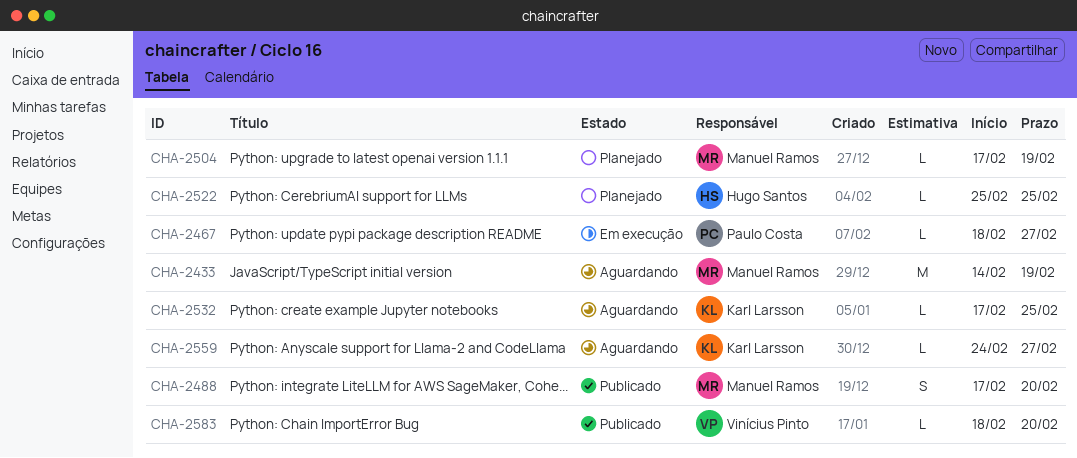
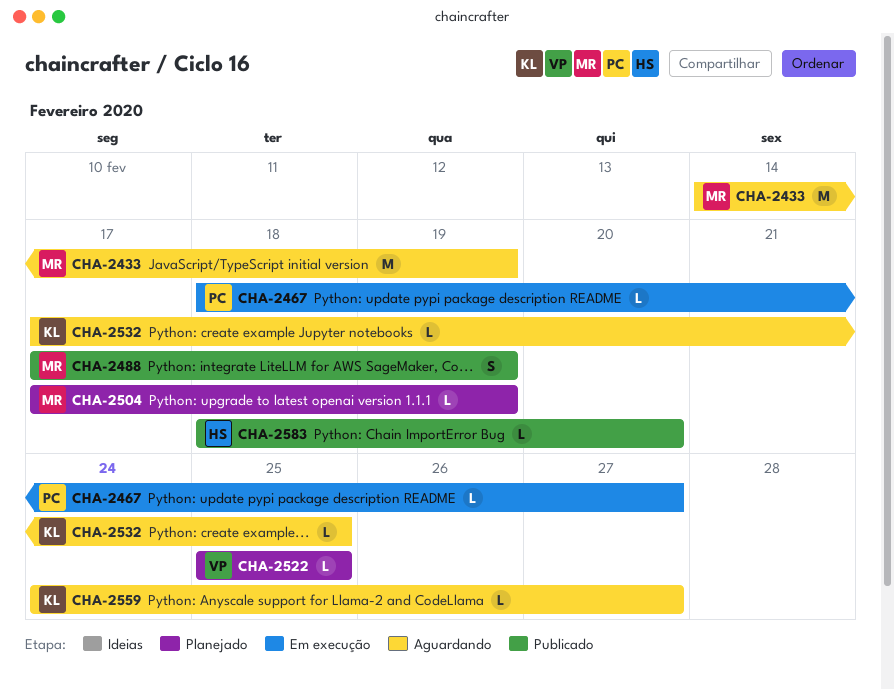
CHA-2488, due: Feb 20 -> Feb 19
CHA-2522, owner: Hugo Santos -> Vinícius Pinto
CHA-2583, owner: Vinícius Pinto -> Hugo Santos

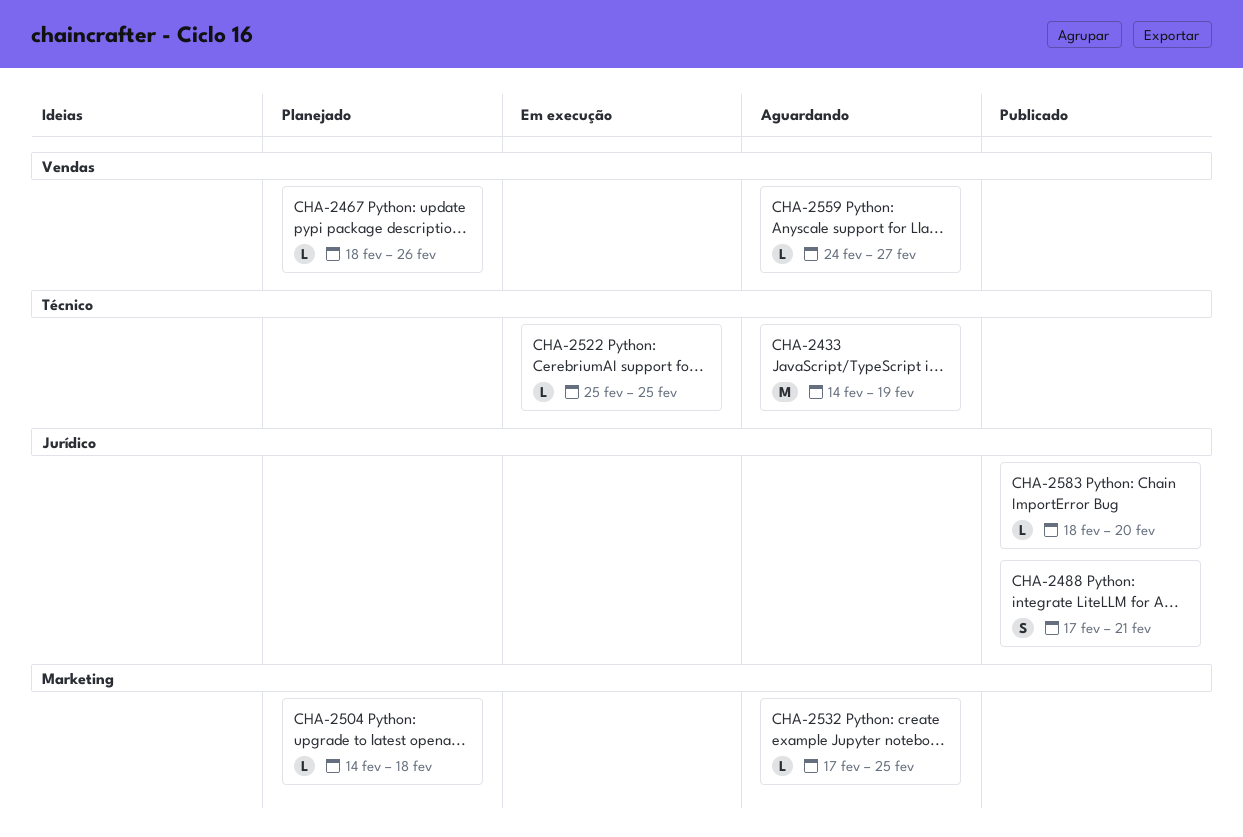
CHA-2467, status: Em execução -> Planejado
CHA-2467, due: Feb 27 -> Feb 26
CHA-2488, due: Feb 19 -> Feb 21
CHA-2504, start: Feb 17 -> Feb 14
CHA-2504, due: Feb 19 -> Feb 18
CHA-2522, status: Planejado -> Em execução

